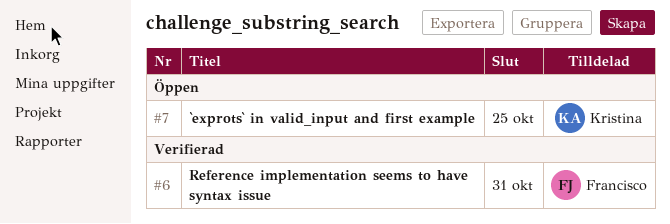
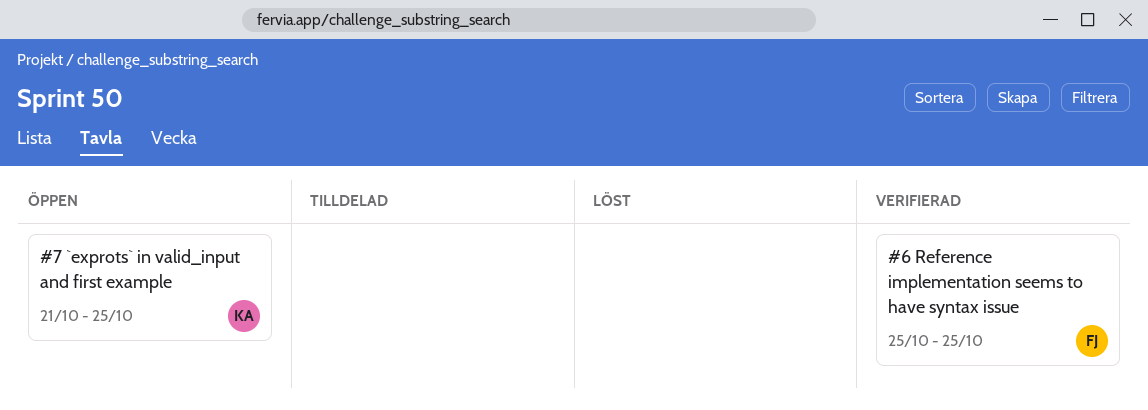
#6, due: Oct 31 -> Oct 25

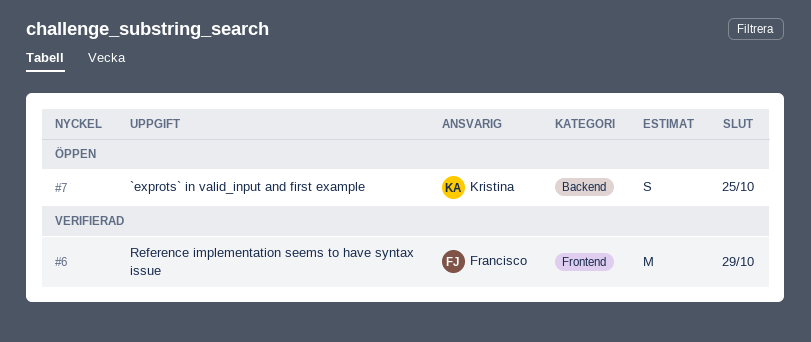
#6, due: Oct 25 -> Oct 29

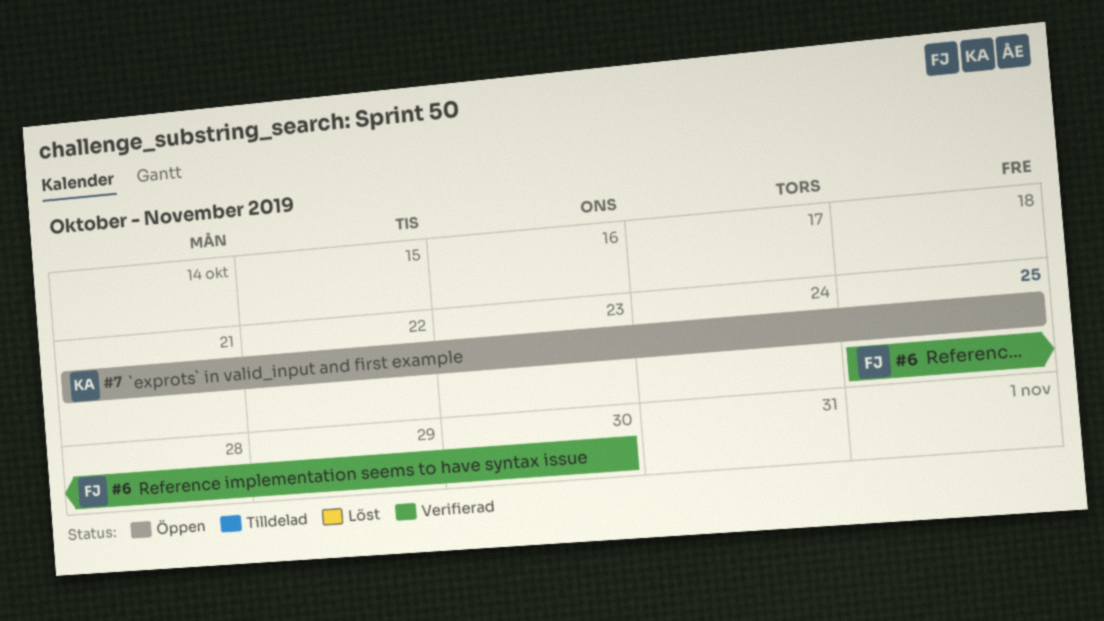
#6, due: Oct 29 -> Oct 30

